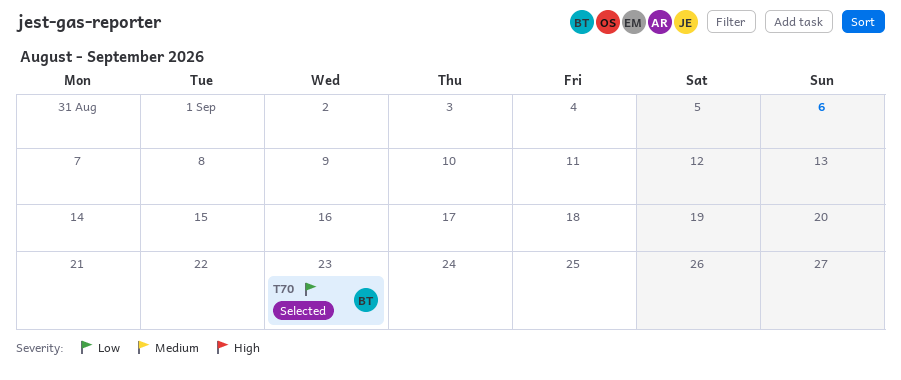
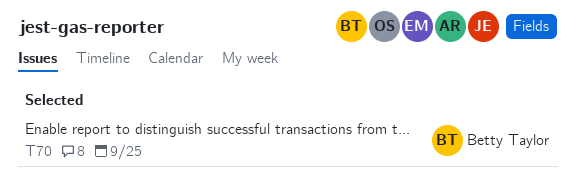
T70, due: Sep 23 -> Sep 25

